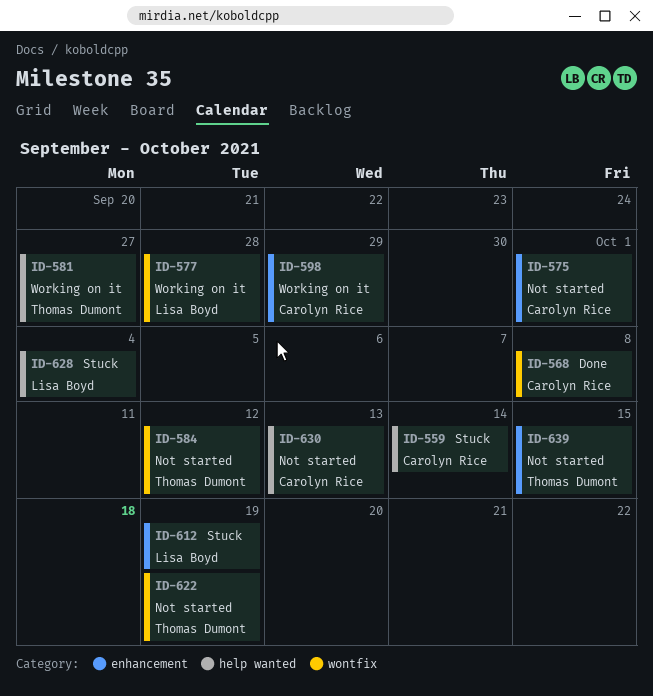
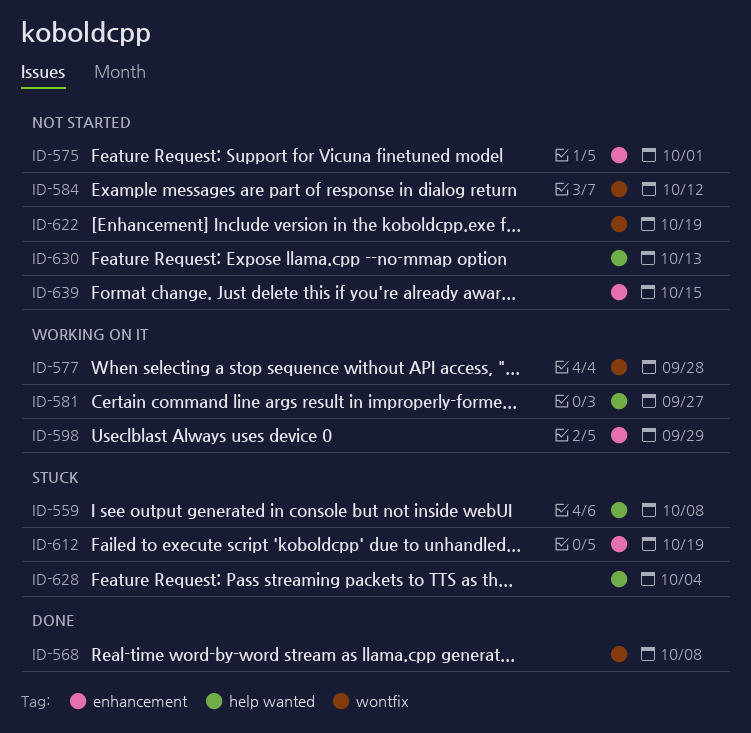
ID-559, due: Oct 14 -> Oct 8

